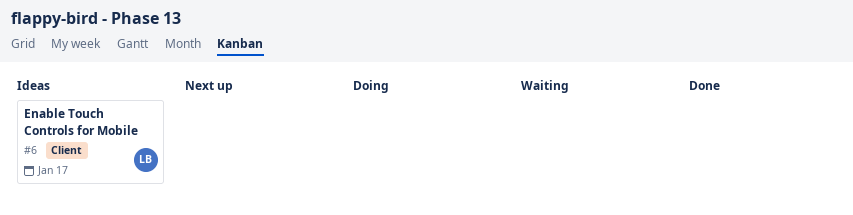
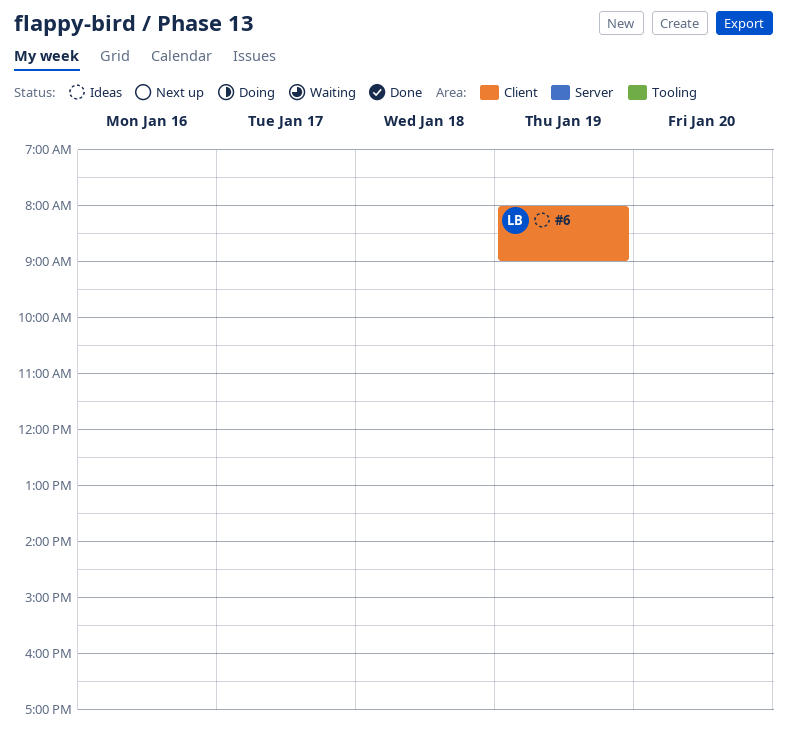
#6, day: Jan 17 -> Jan 19

